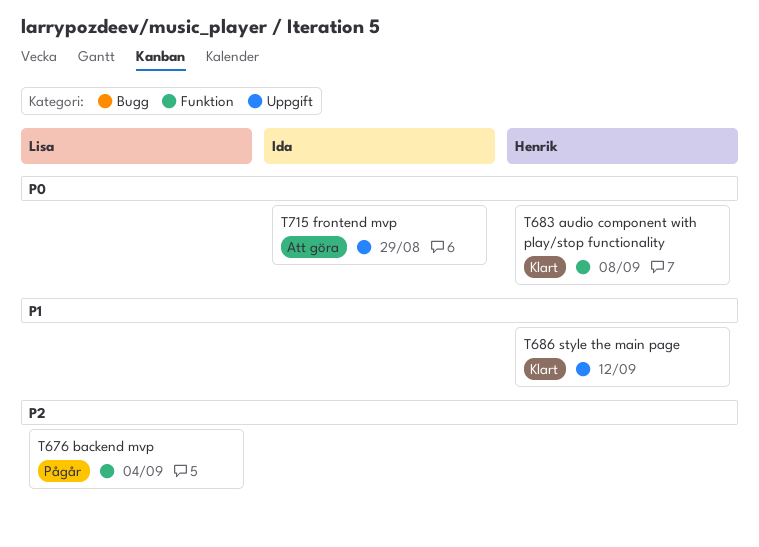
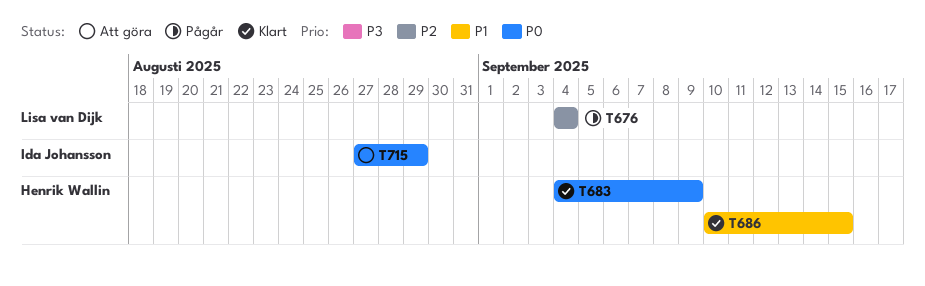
T683, due: Sep 8 -> Sep 9
T686, due: Sep 12 -> Sep 15

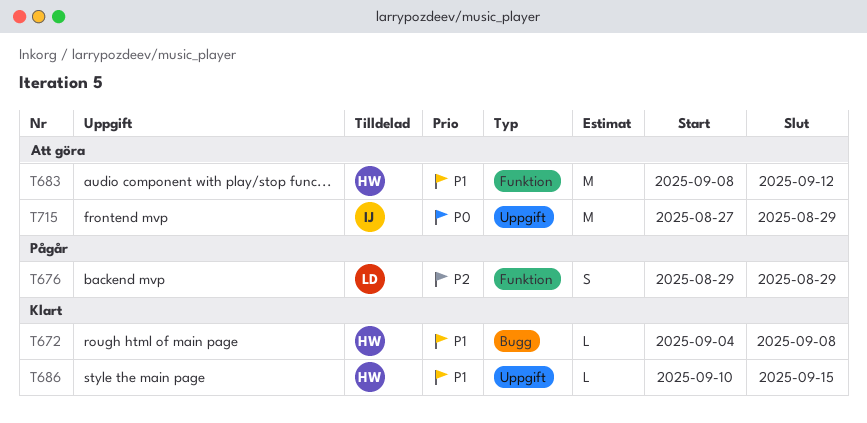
T672: none -> present
T676, start: Sep 4 -> Aug 29
T676, due: Sep 4 -> Aug 29
T683, status: Klart -> Att göra
T683, priority: P0 -> P1
T683, start: Sep 4 -> Sep 8
T683, due: Sep 9 -> Sep 12

